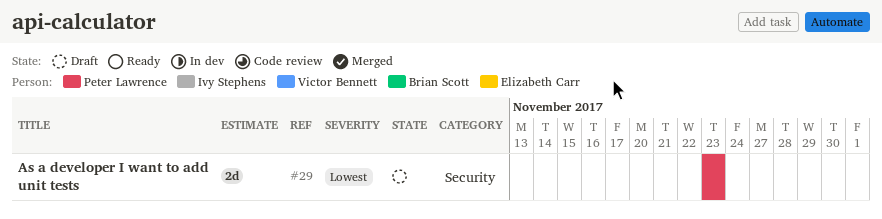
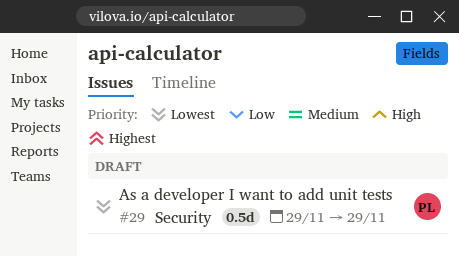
#29, estimate: 2d -> 0.5d
#29, start: Nov 23 -> Nov 29
#29, due: Nov 23 -> Nov 29

